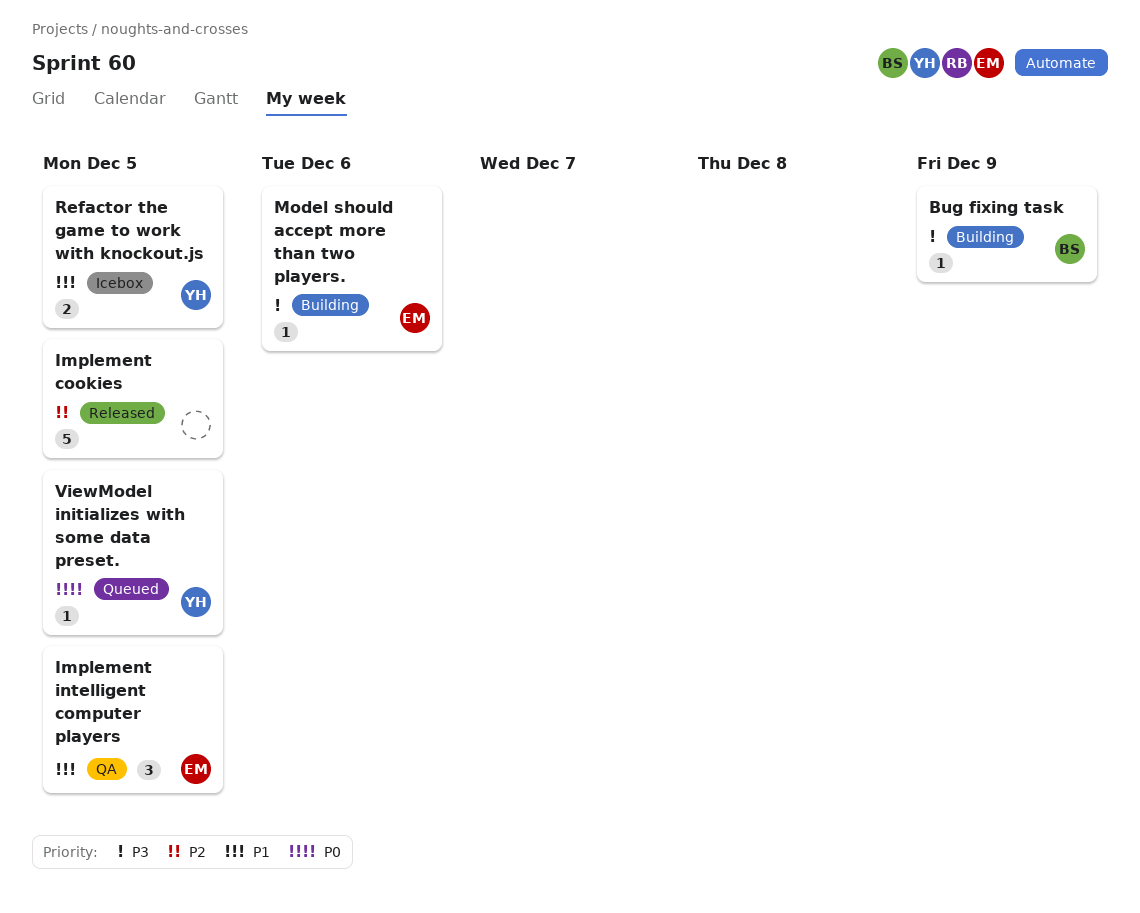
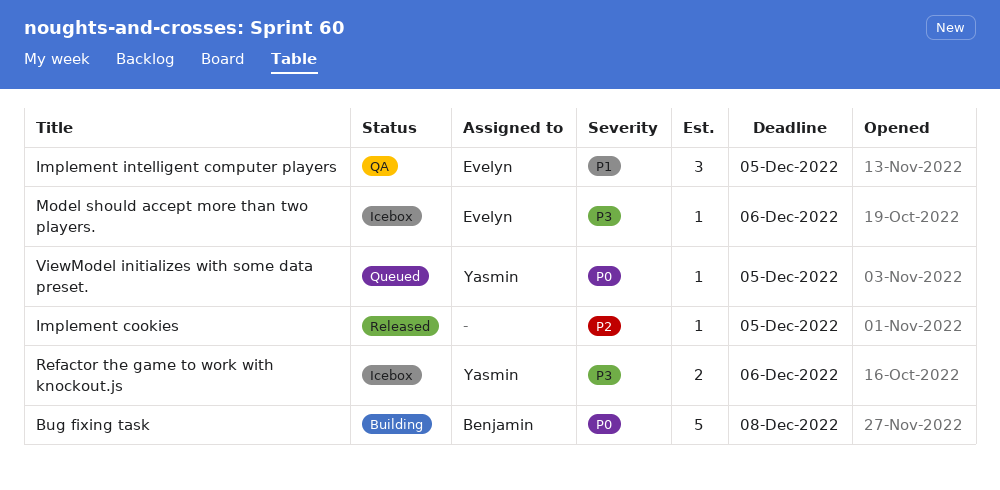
Bug fixing task, priority: P3 -> P0
Bug fixing task, estimate: 1 -> 5
Bug fixing task, due: Dec 9 -> Dec 8
Implement cookies, estimate: 5 -> 1
Model should accept more than two players., status: Building -> Icebox
Refactor the game to work with knockout.js, priority: P1 -> P3
Refactor the game to work with knockout.js, due: Dec 5 -> Dec 6

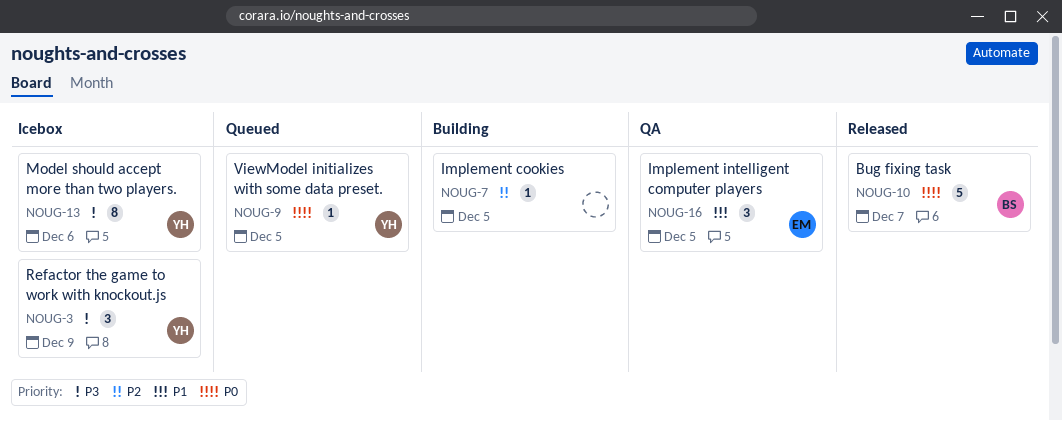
Bug fixing task, status: Building -> Released
Bug fixing task, due: Dec 8 -> Dec 7
Implement cookies, status: Released -> Building
Model should accept more than two players., owner: Evelyn -> Yasmin
Model should accept more than two players., estimate: 1 -> 8
Refactor the game to work with knockout.js, estimate: 2 -> 3
Refactor the game to work with knockout.js, due: Dec 6 -> Dec 9

